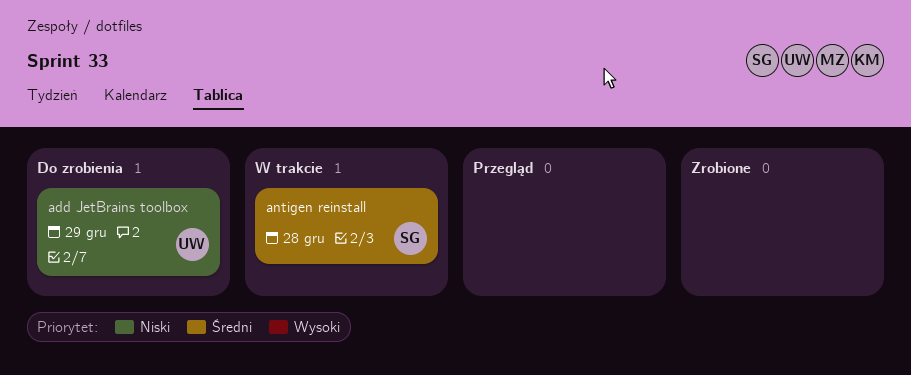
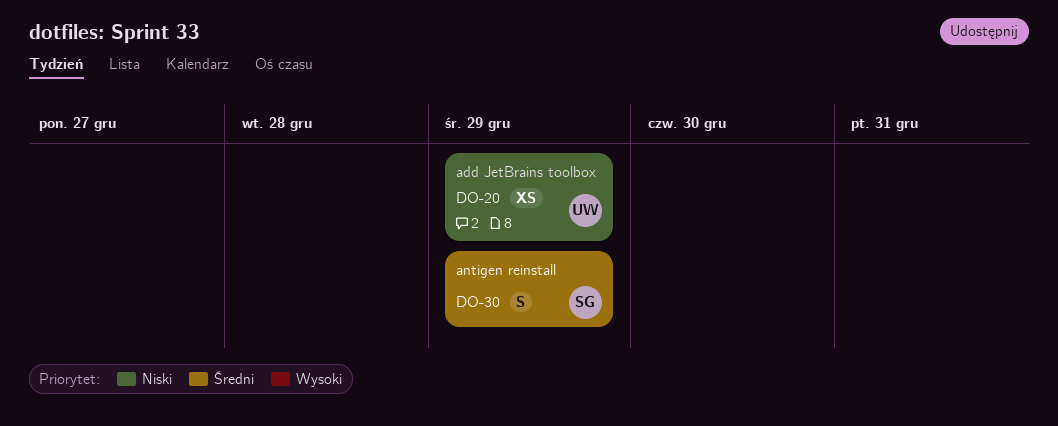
antigen reinstall, due: Dec 28 -> Dec 29

